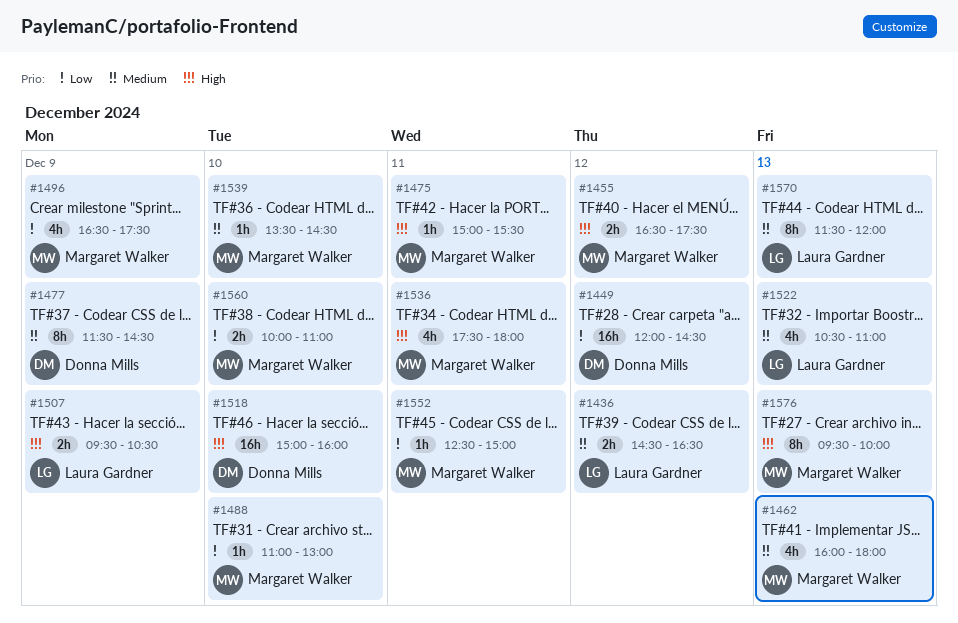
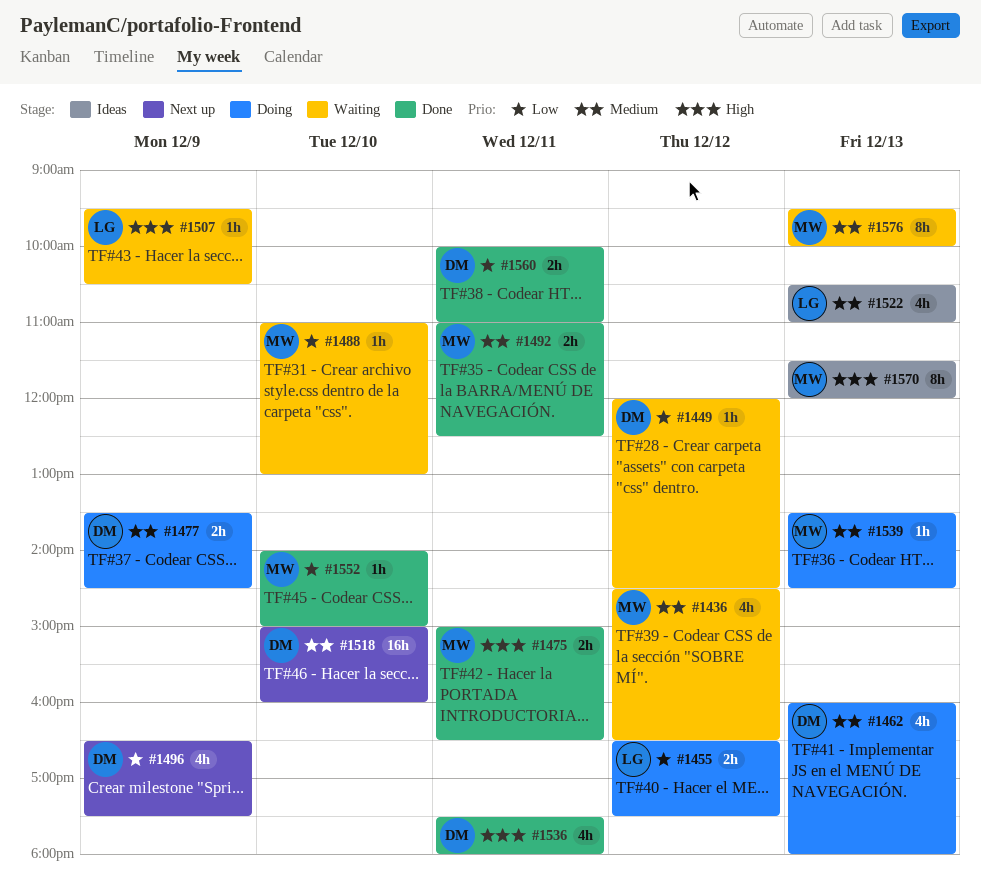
#1436, owner: Laura Gardner -> Margaret Walker
#1436, estimate: 2h -> 4h
#1449, estimate: 16h -> 1h
#1455, owner: Margaret Walker -> Laura Gardner
#1455, priority: High -> Low
#1462, owner: Margaret Walker -> Donna Mills
#1475, estimate: 1h -> 2h
#1475, ends: 15:30 -> 16:30
#1477, estimate: 8h -> 2h
#1477, begins: 11:30 -> 13:30
#1492: none -> present
#1496, owner: Margaret Walker -> Donna Mills
#1507, estimate: 2h -> 1h
#1518, priority: High -> Medium
#1536, owner: Margaret Walker -> Donna Mills
#1539, day: Dec 10 -> Dec 13
#1552, day: Dec 11 -> Dec 10
#1552, begins: 12:30 -> 14:00
#1560, owner: Margaret Walker -> Donna Mills
#1560, day: Dec 10 -> Dec 11
#1570, owner: Laura Gardner -> Margaret Walker
#1570, priority: Medium -> High
#1576, priority: High -> Medium

